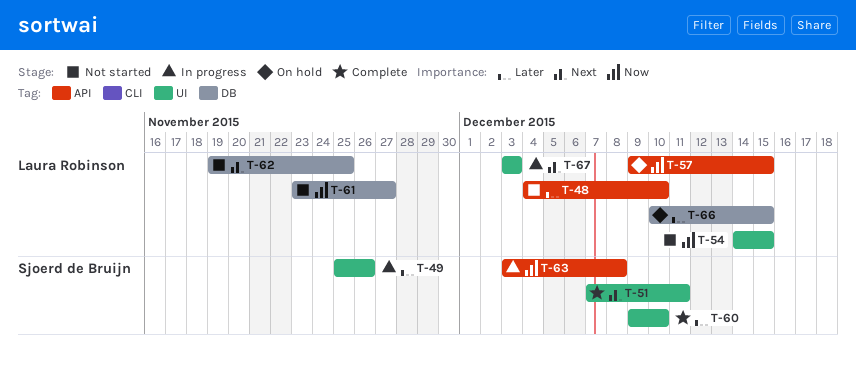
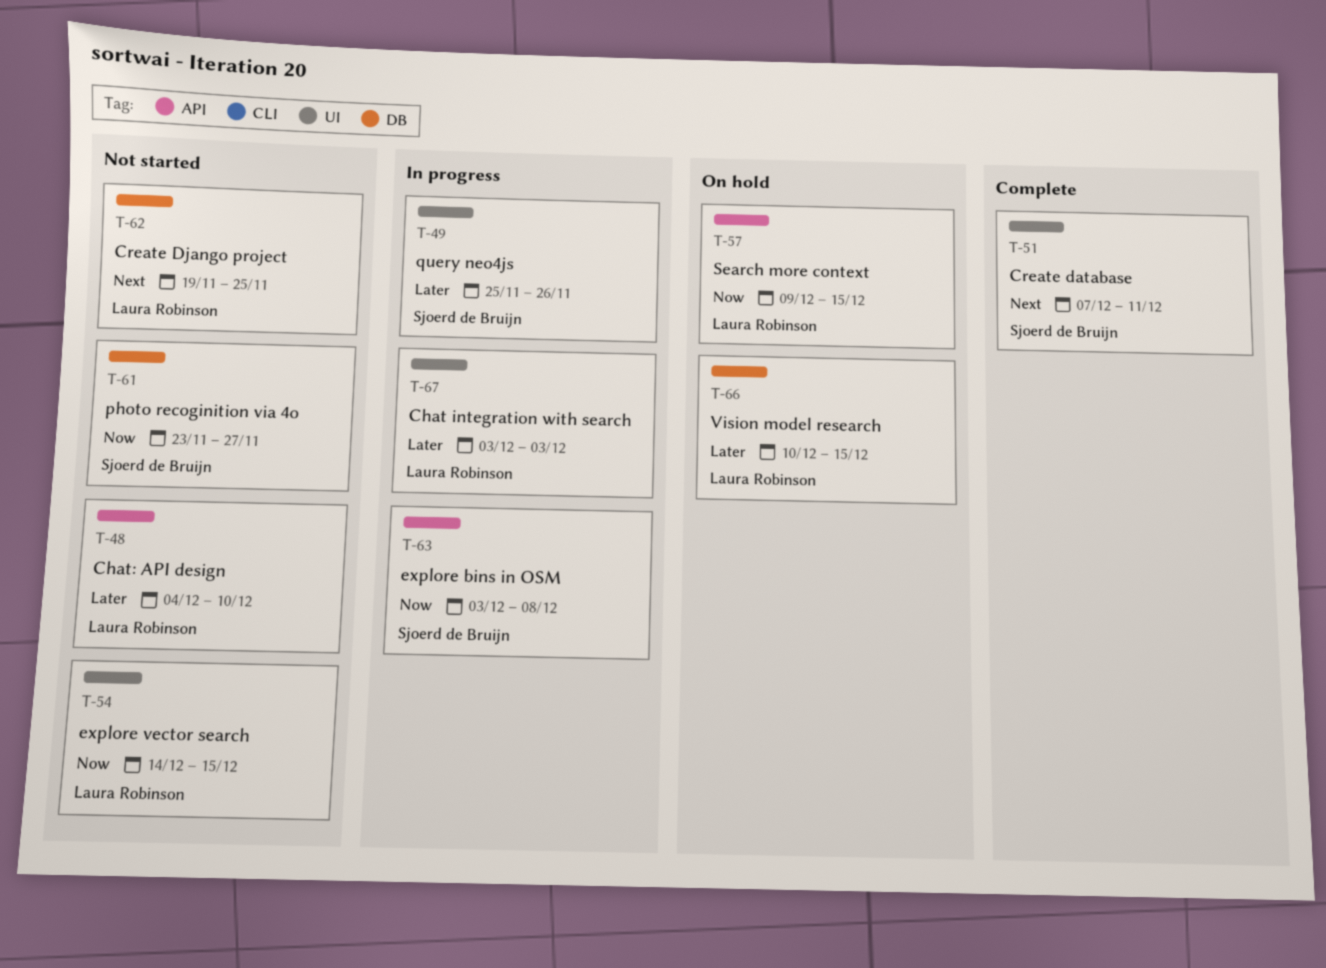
T-60: present -> none
T-61, owner: Laura Robinson -> Sjoerd de Bruijn
T-67, priority: Next -> Later

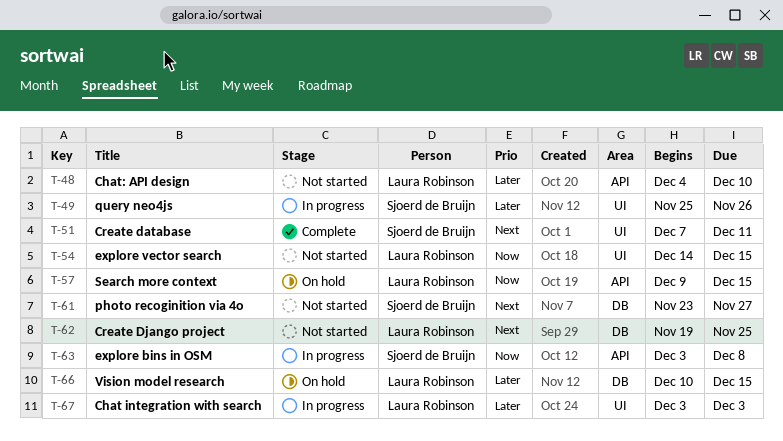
T-61, priority: Now -> Next

